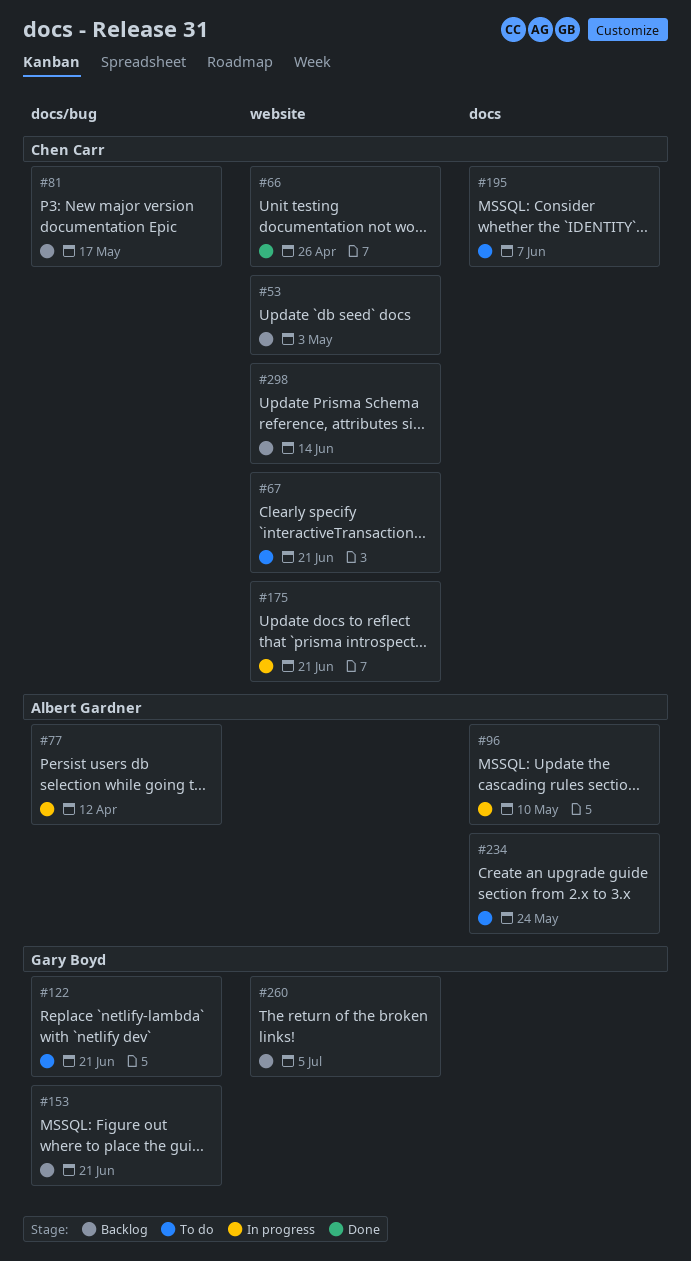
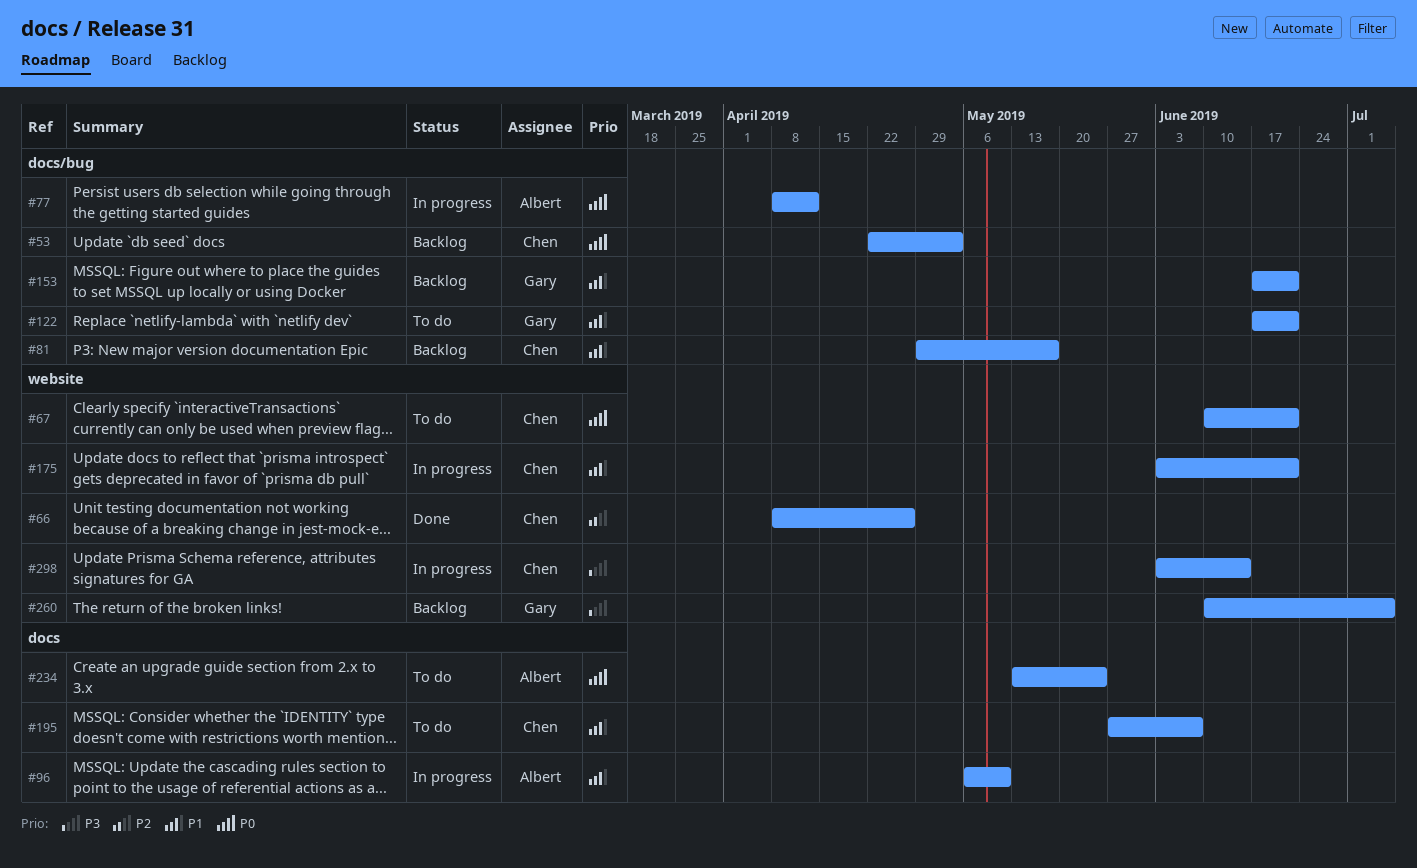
#53, label: website -> docs/bug
#298, status: Backlog -> In progress

